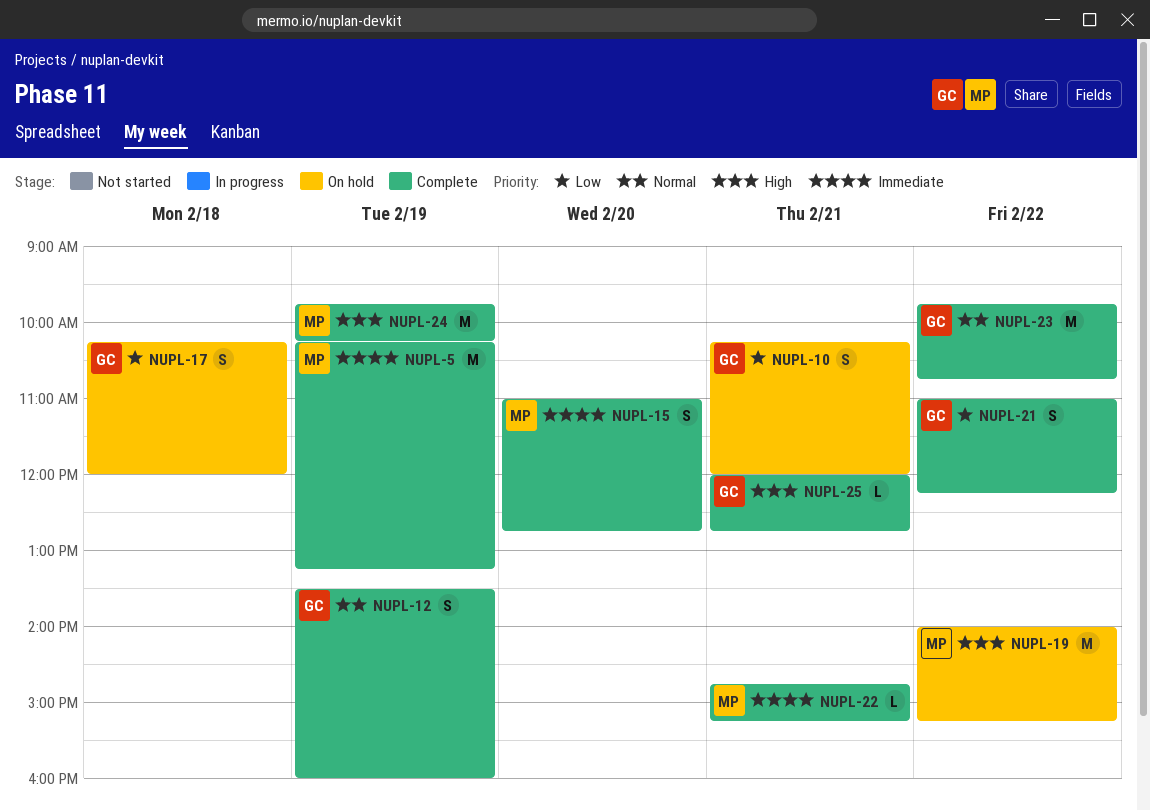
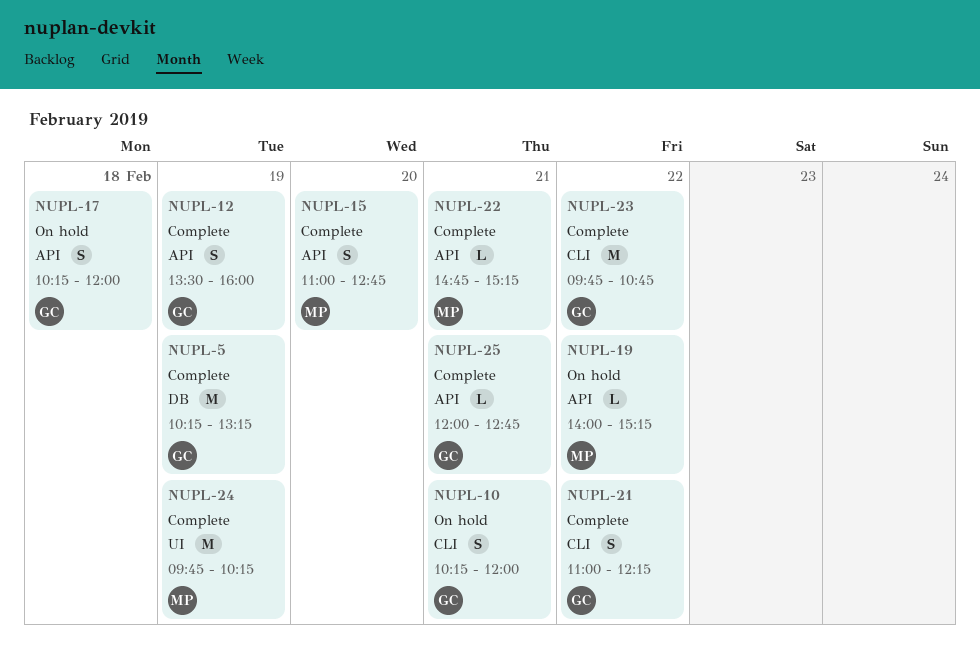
NUPL-5, owner: MP -> GC
NUPL-19, estimate: M -> L

